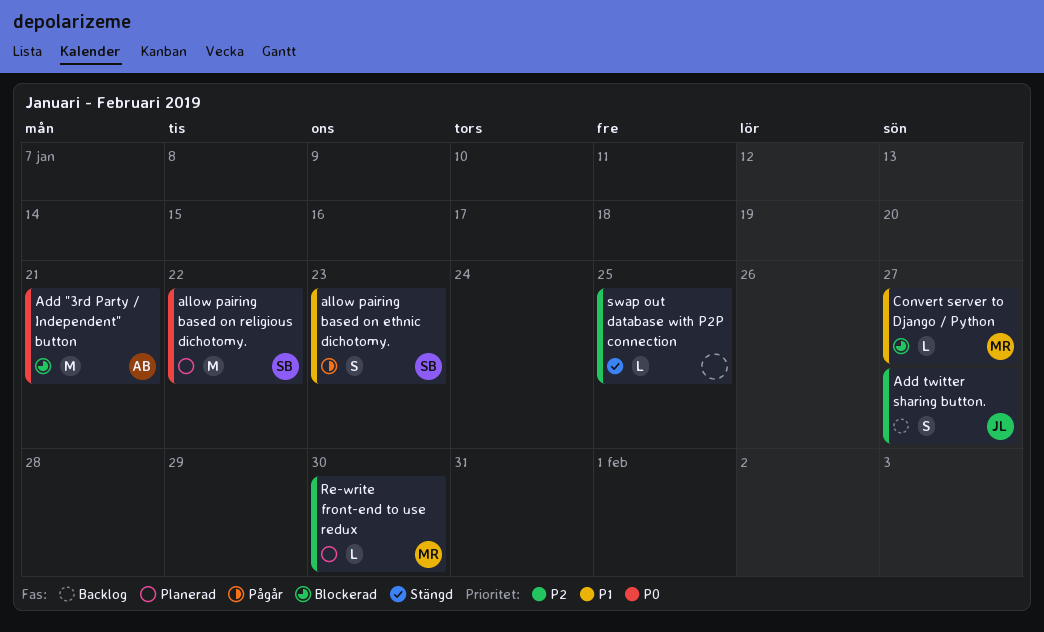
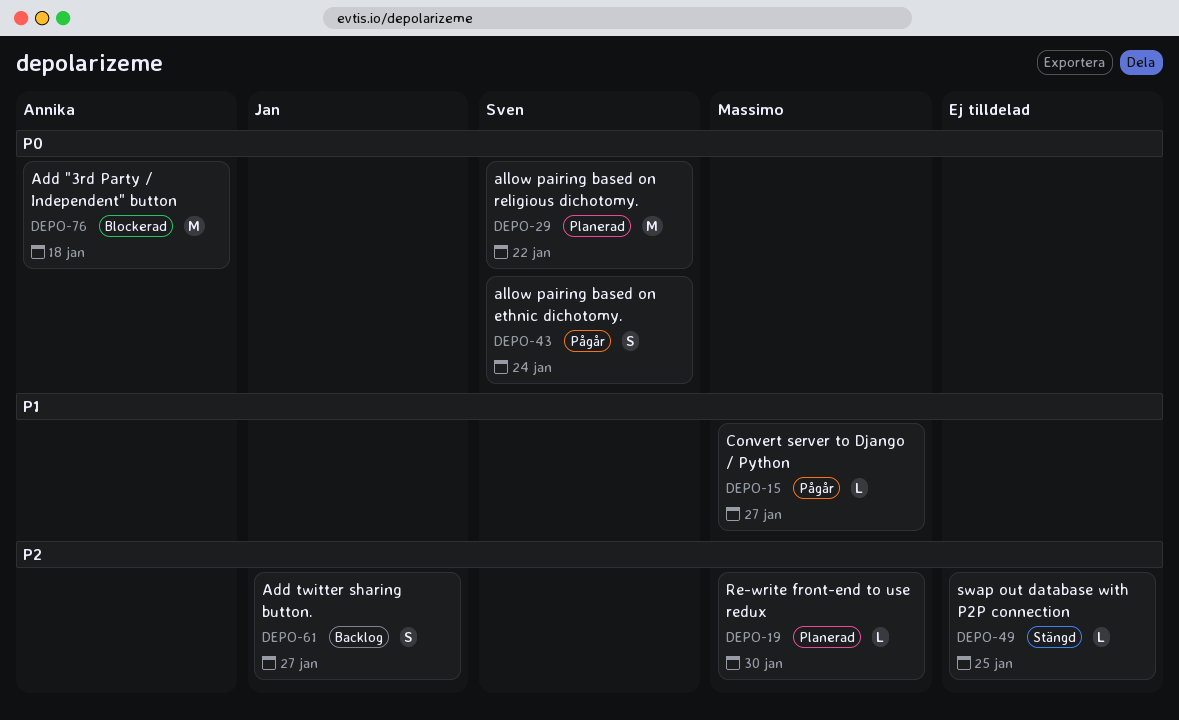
Add "3rd Party / Independent" button, due: Jan 21 -> Jan 18
allow pairing based on ethnic dichotomy., priority: P1 -> P0
allow pairing based on ethnic dichotomy., due: Jan 23 -> Jan 24
Convert server to Django / Python, status: Blockerad -> Pågår

